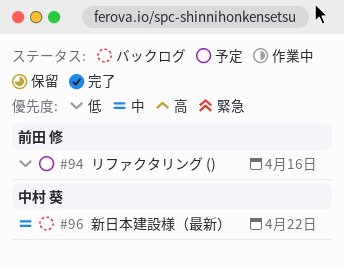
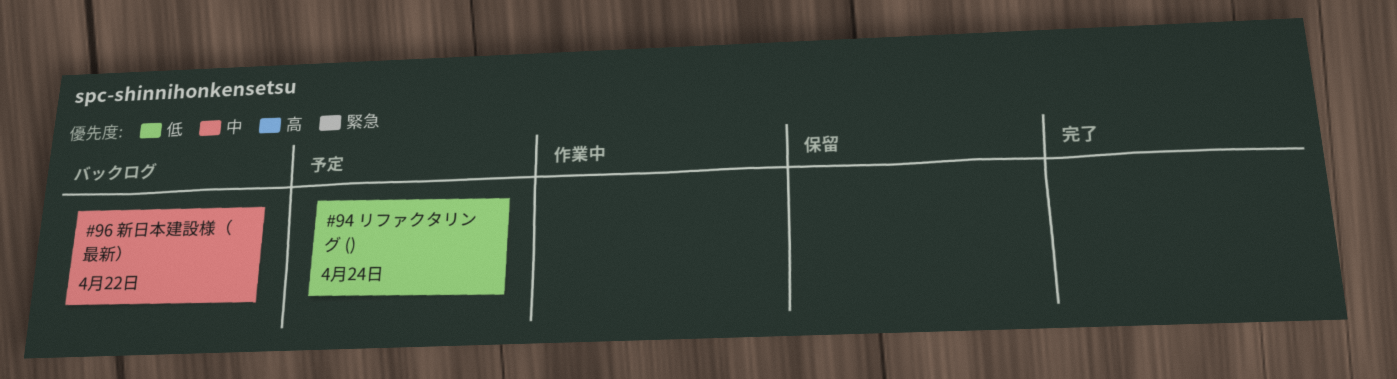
#94, due: Apr 16 -> Apr 24

